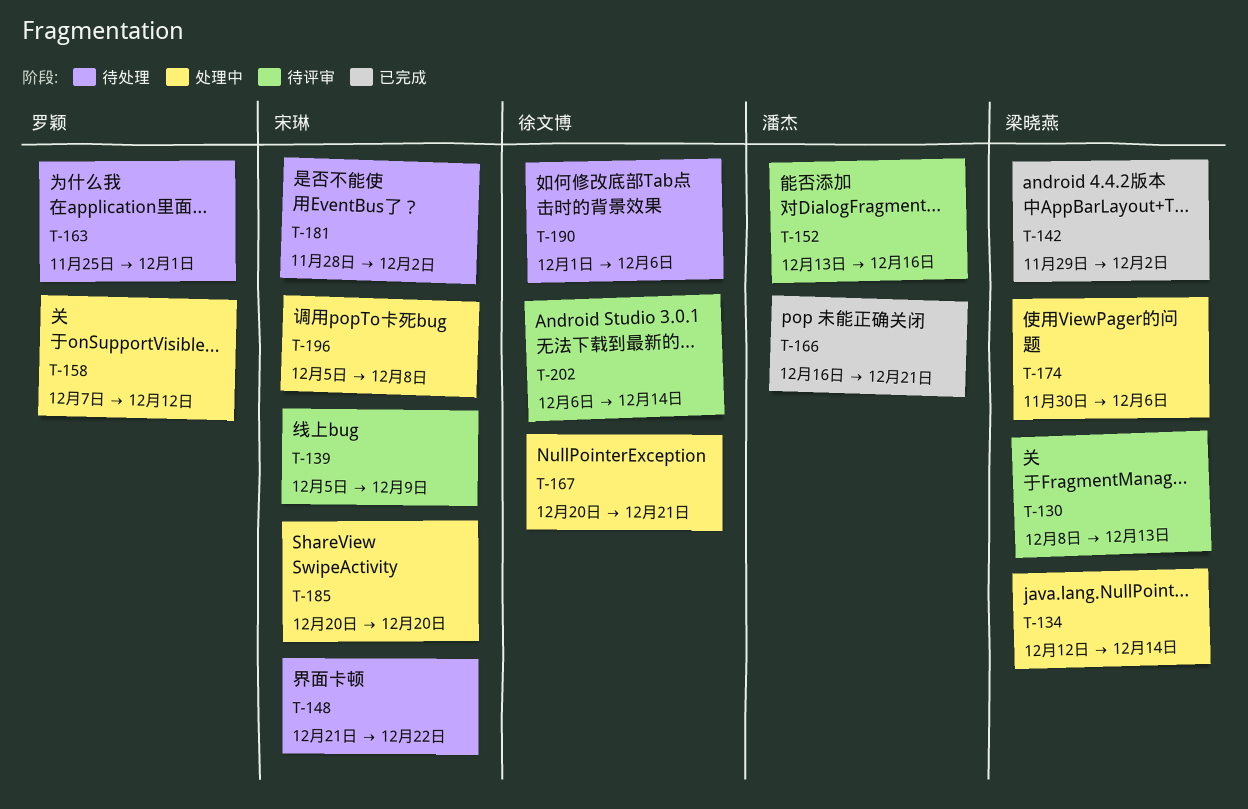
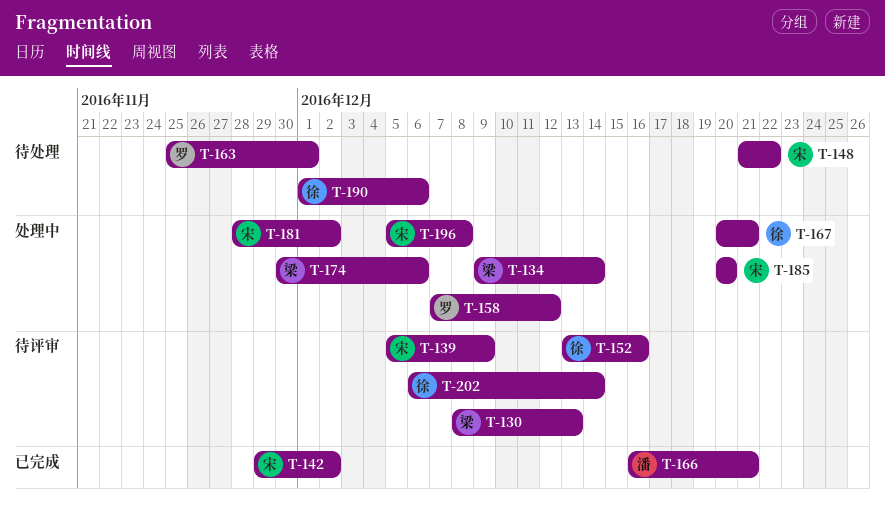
T-134, start: Dec 12 -> Dec 9
T-142, owner: 梁晓燕 -> 宋琳
T-152, owner: 潘杰 -> 徐文博
T-181, status: 待处理 -> 处理中

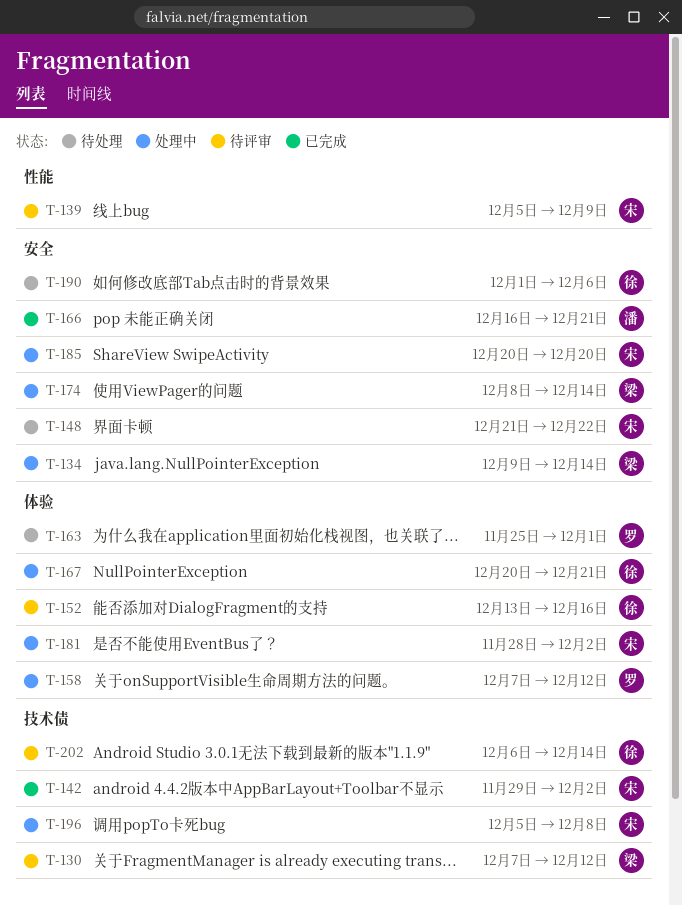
T-130, start: Dec 8 -> Dec 7
T-130, due: Dec 13 -> Dec 12
T-174, start: Nov 30 -> Dec 8
T-174, due: Dec 6 -> Dec 14

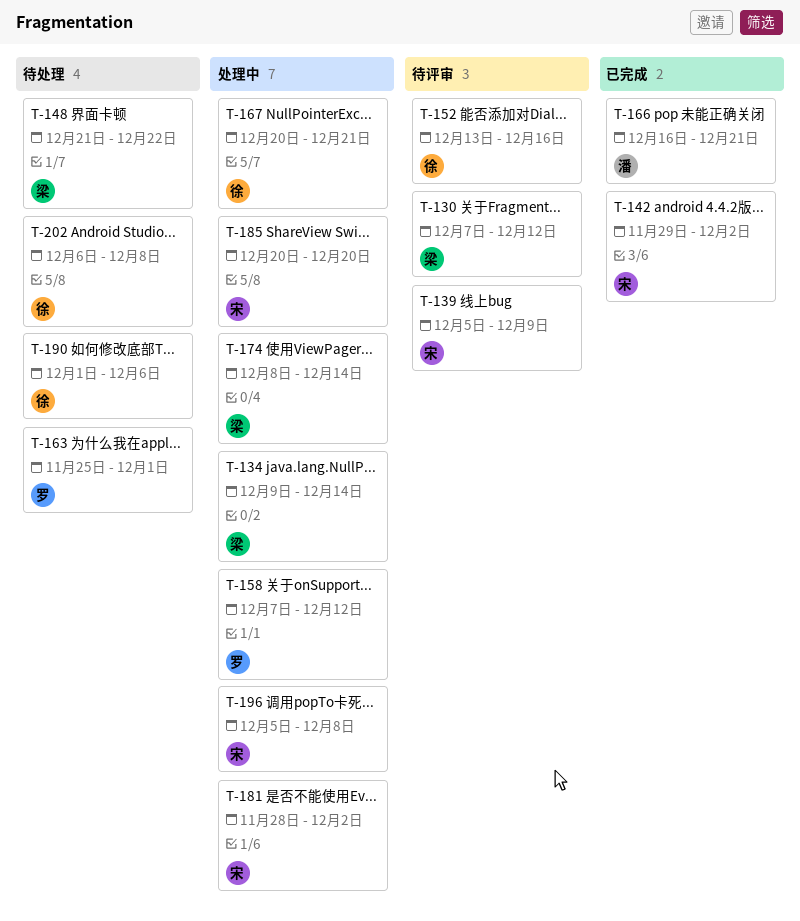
T-148, owner: 宋 -> 梁
T-202, status: 待评审 -> 待处理
T-202, due: Dec 14 -> Dec 8

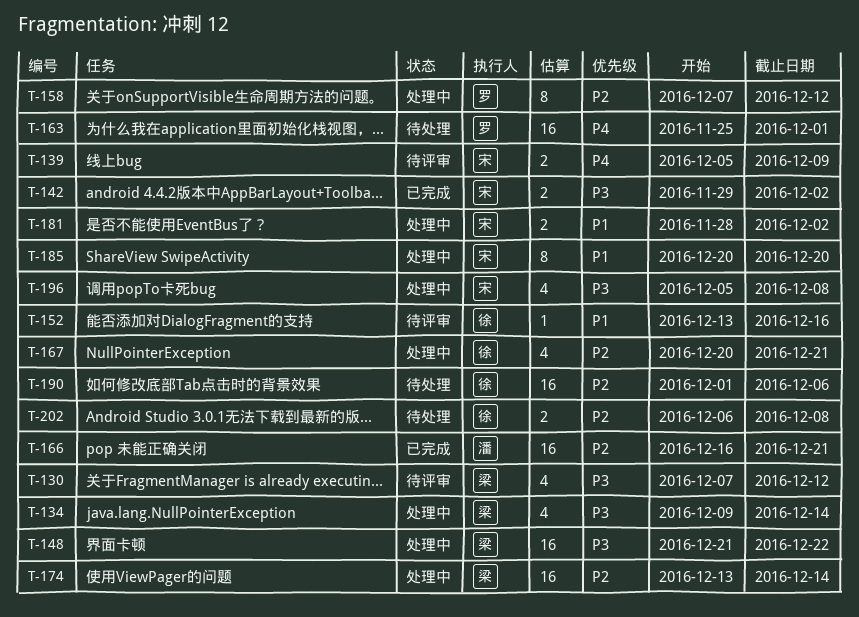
T-148, status: 待处理 -> 处理中
T-174, start: Dec 8 -> Dec 13

